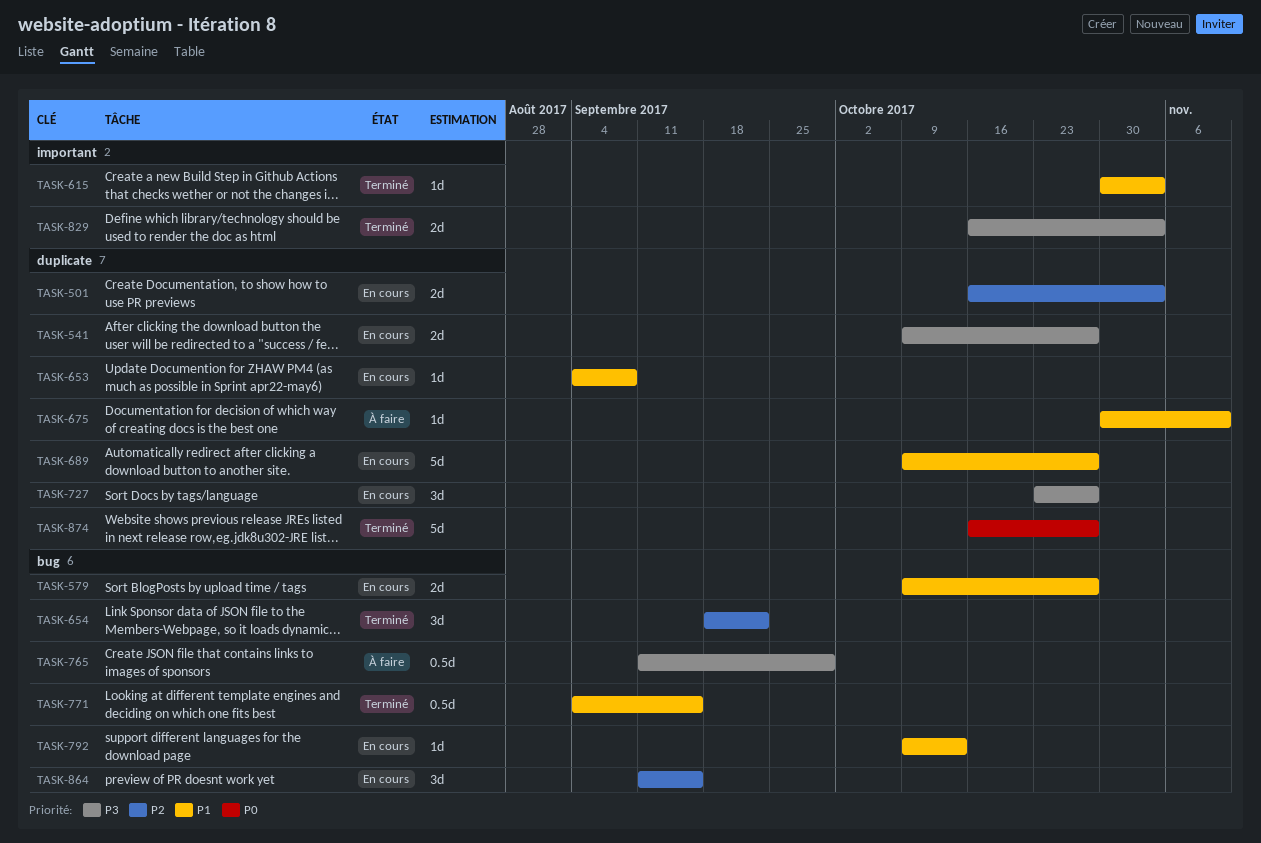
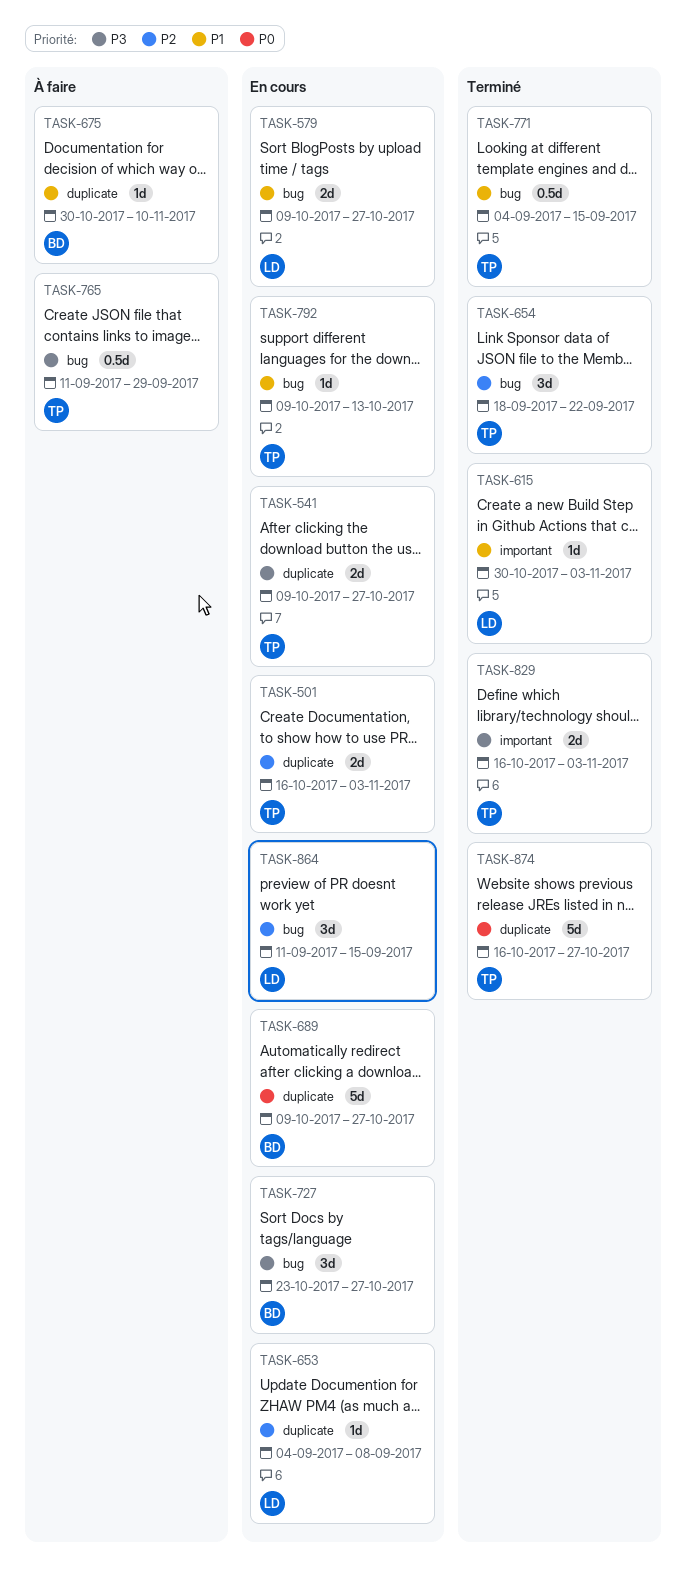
TASK-653, priority: P1 -> P2
TASK-689, priority: P1 -> P0
TASK-727, label: duplicate -> bug

